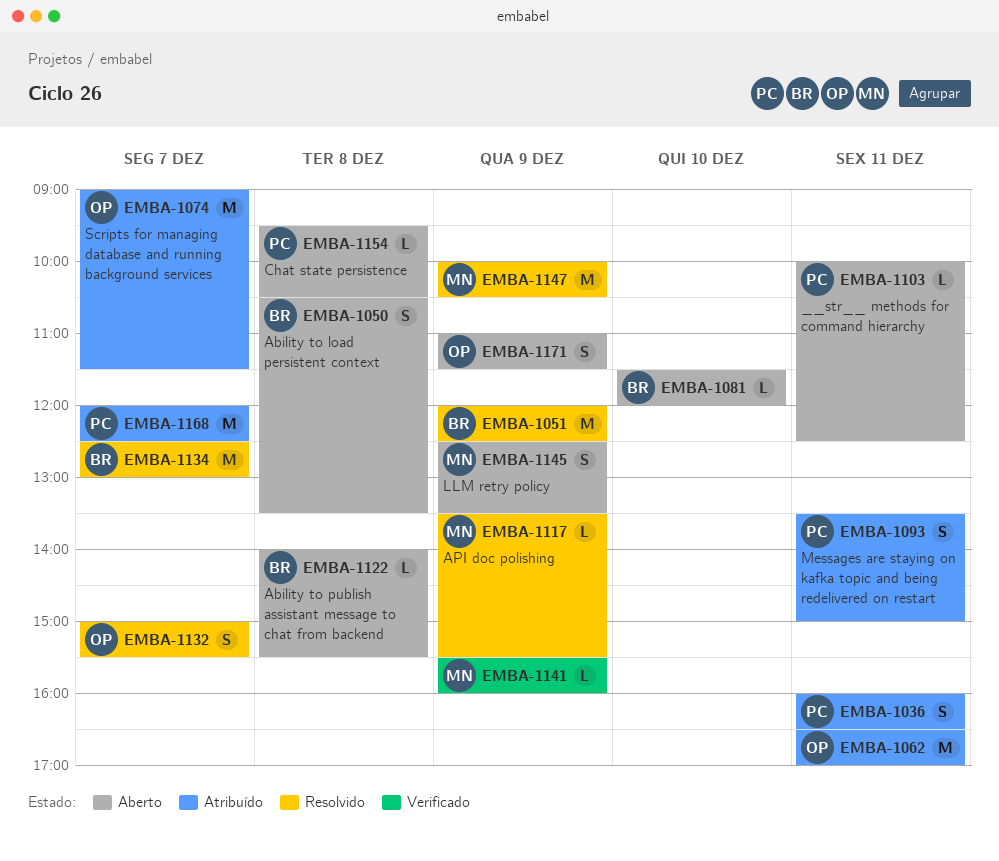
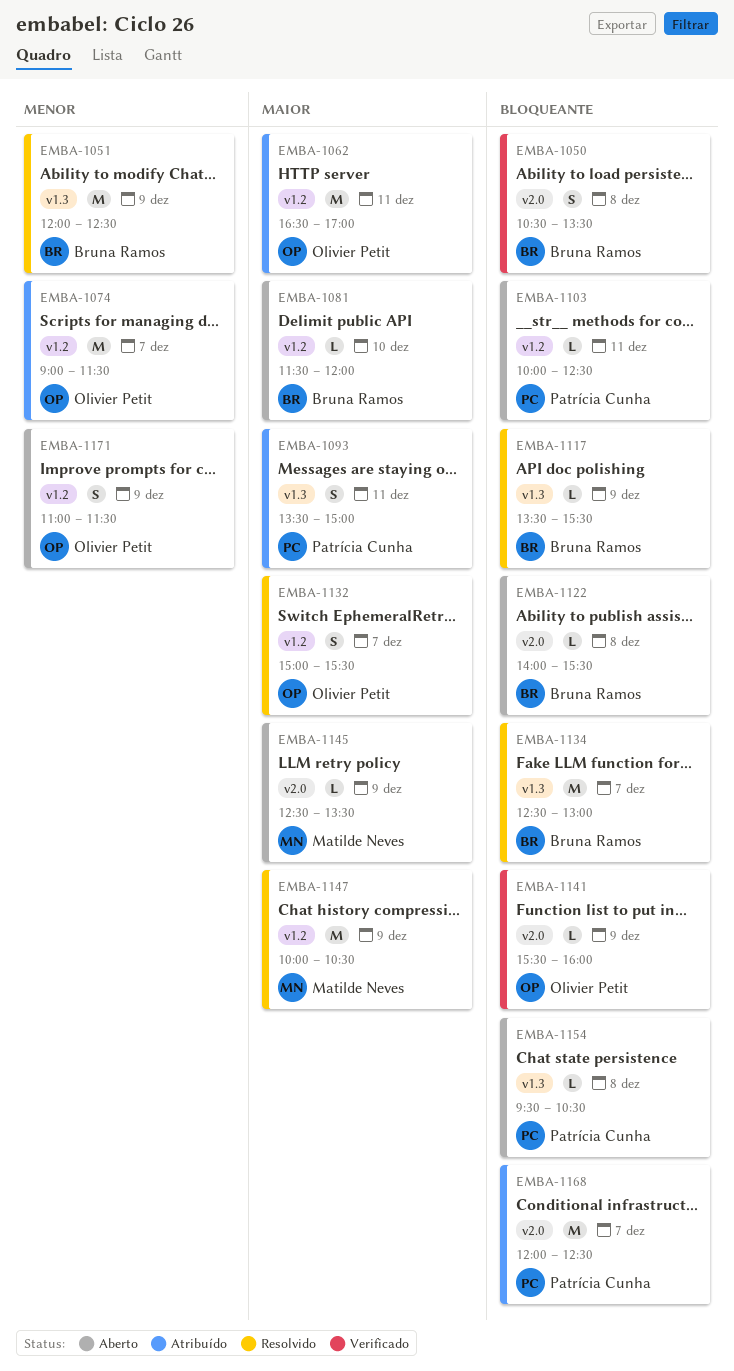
EMBA-1036: present -> none
EMBA-1050, status: Aberto -> Verificado
EMBA-1117, owner: Matilde Neves -> Bruna Ramos
EMBA-1141, owner: Matilde Neves -> Olivier Petit
EMBA-1145, estimate: S -> L

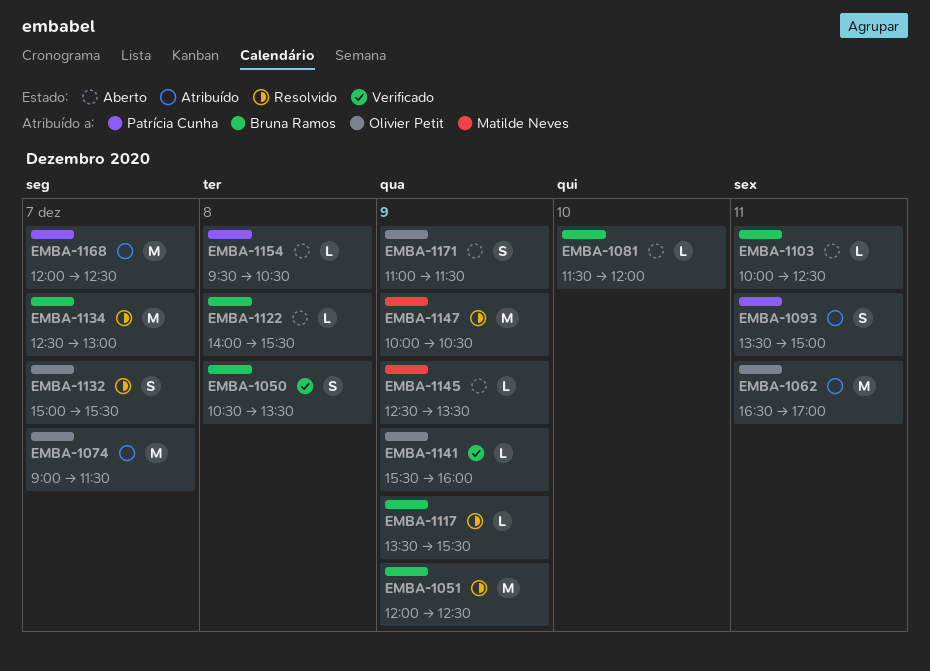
EMBA-1103, owner: Patrícia Cunha -> Bruna Ramos

